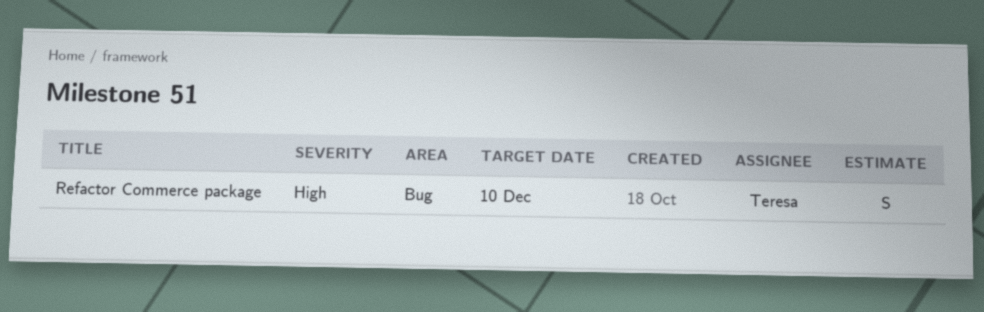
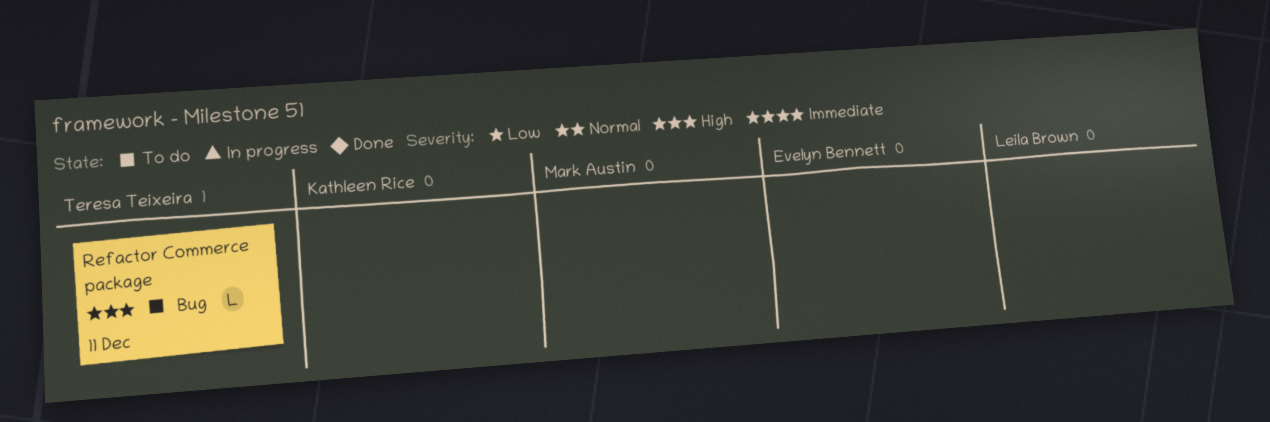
Refactor Commerce package, estimate: S -> L
Refactor Commerce package, due: Dec 10 -> Dec 11

